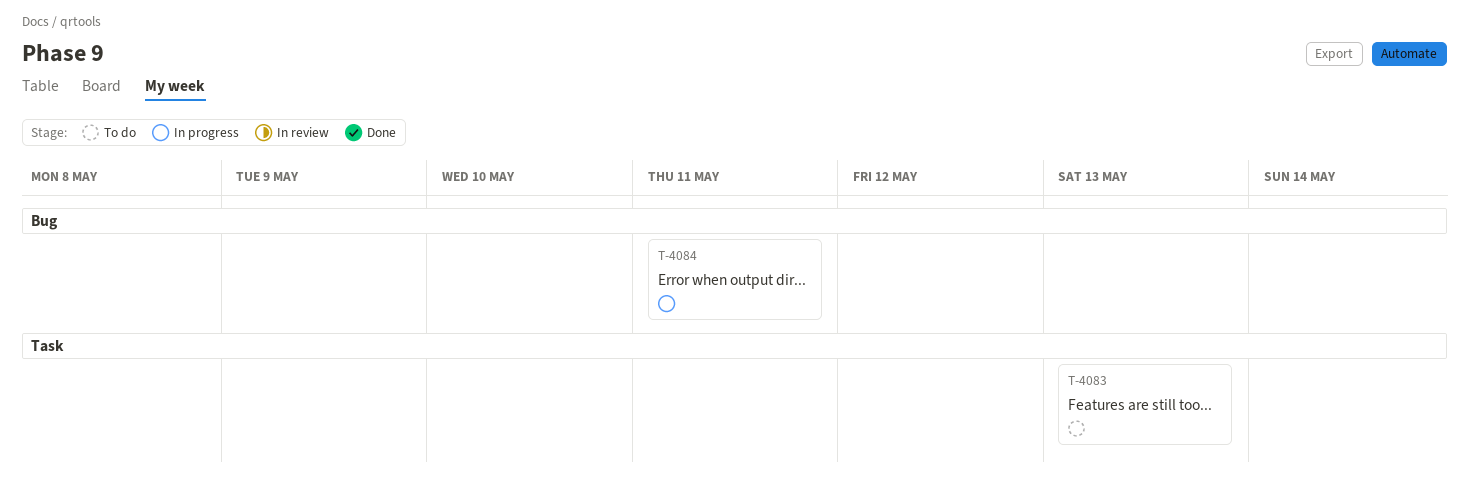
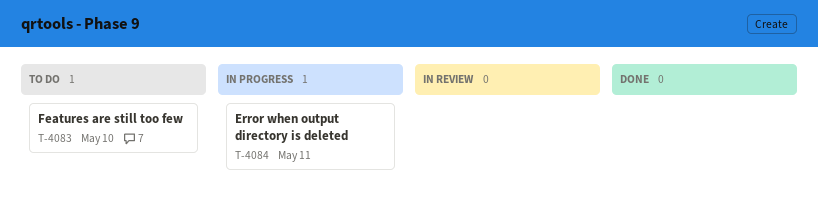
T-4083, due: May 13 -> May 10

